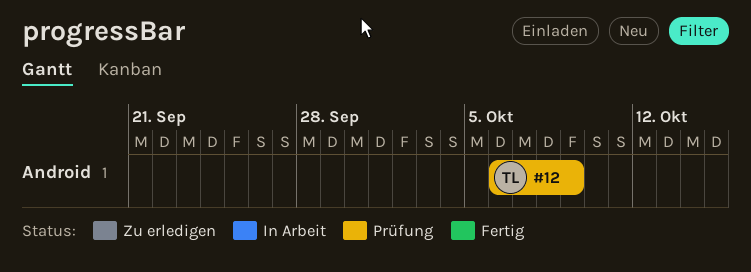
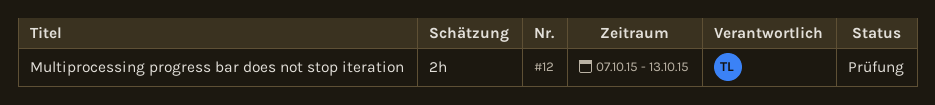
#12, start: Oct 6 -> Oct 7
#12, due: Oct 9 -> Oct 13

